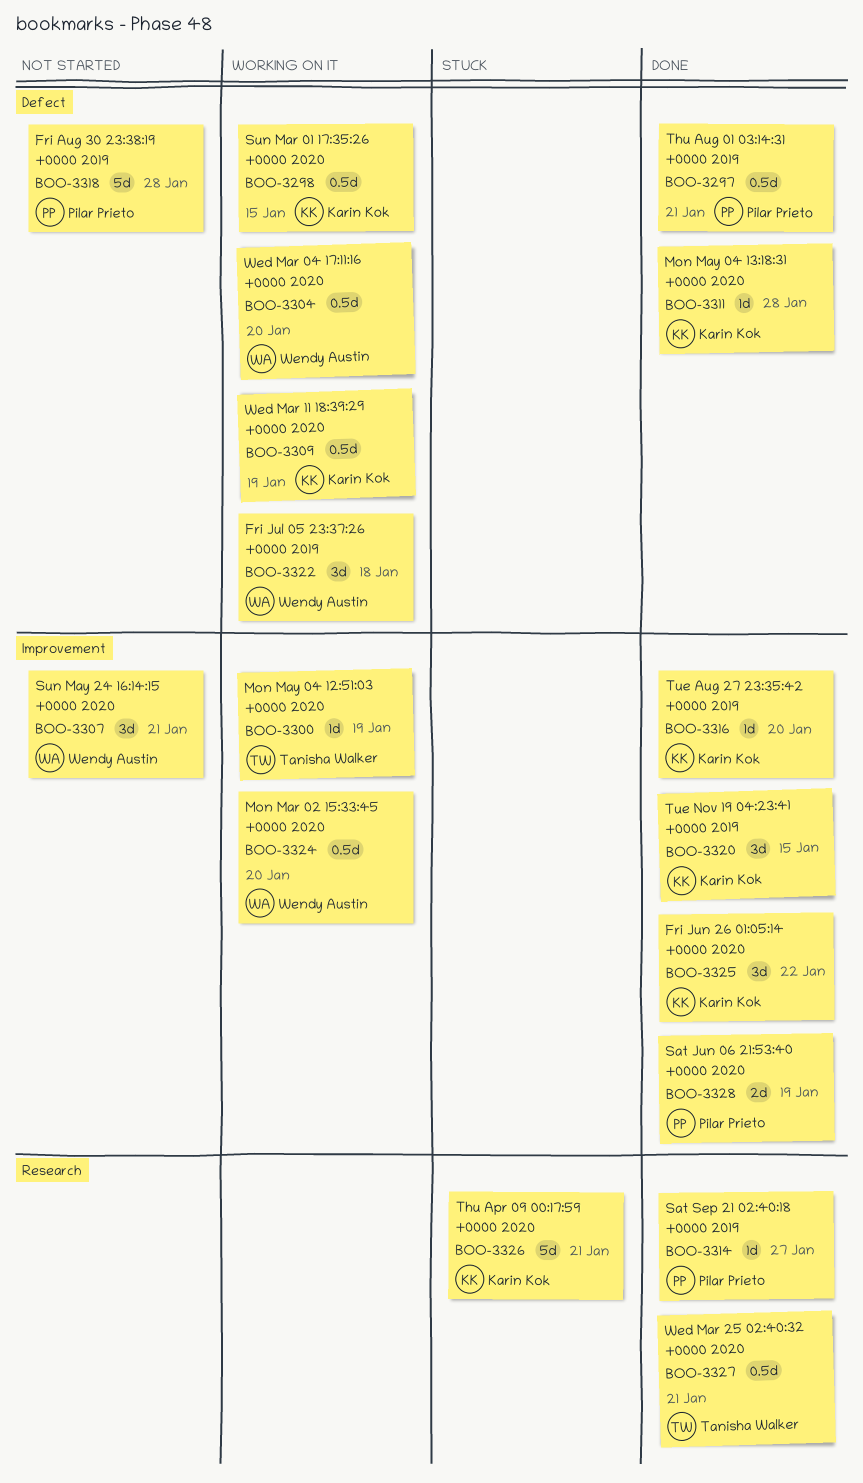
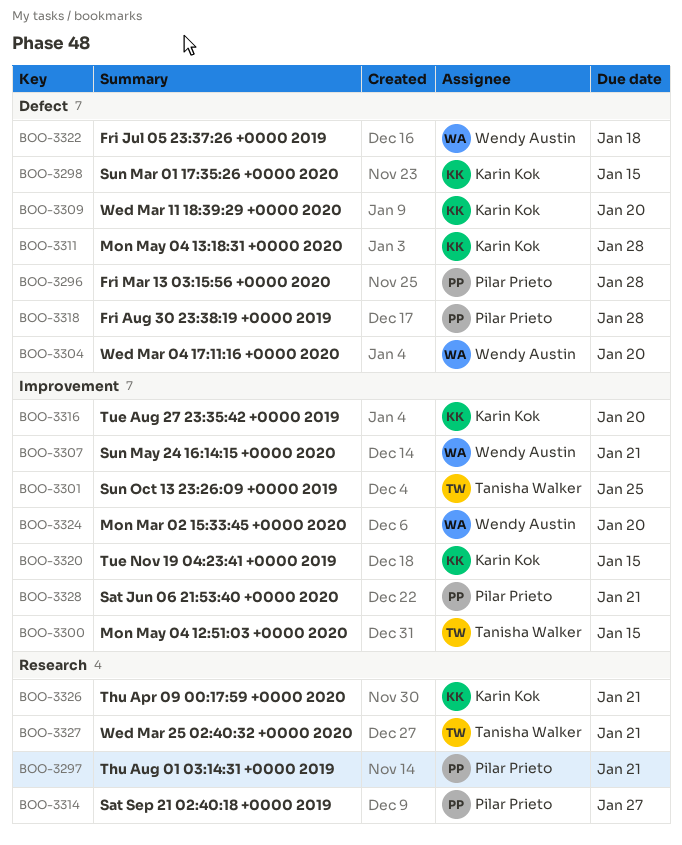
BOO-3296: none -> present
BOO-3297, label: Defect -> Research
BOO-3300, due: Jan 19 -> Jan 15
BOO-3301: none -> present
BOO-3309, due: Jan 19 -> Jan 20
BOO-3325: present -> none
BOO-3328, due: Jan 19 -> Jan 21

